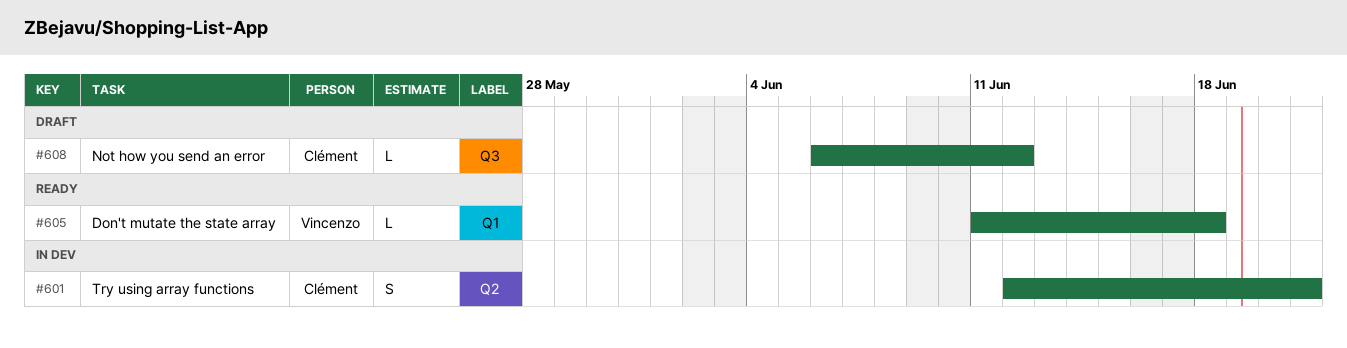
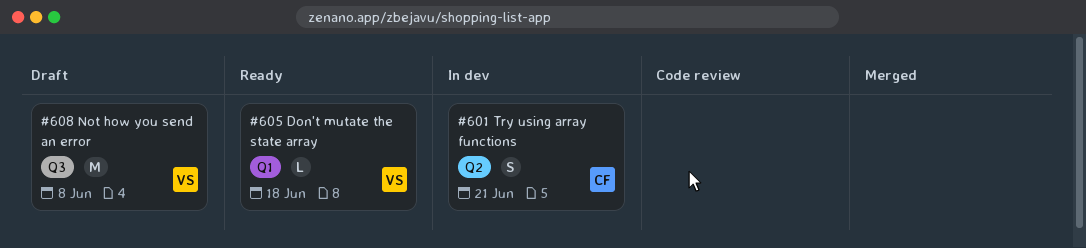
#608, owner: Clément -> Vincenzo
#608, estimate: L -> M
#608, due: Jun 12 -> Jun 8

